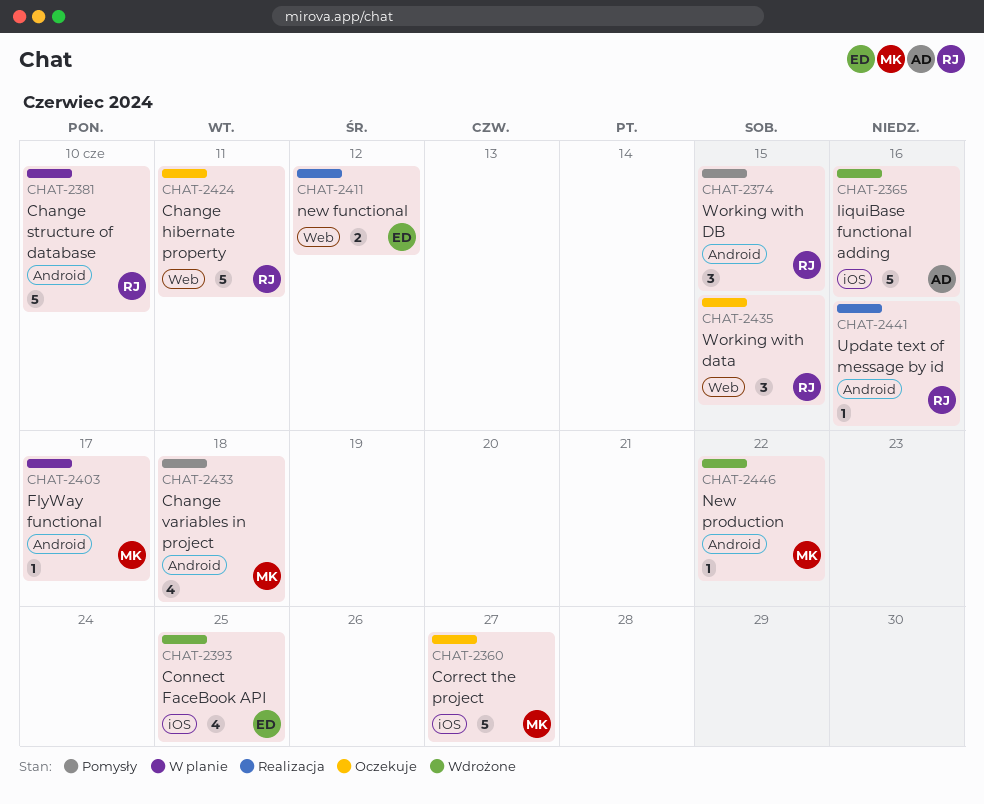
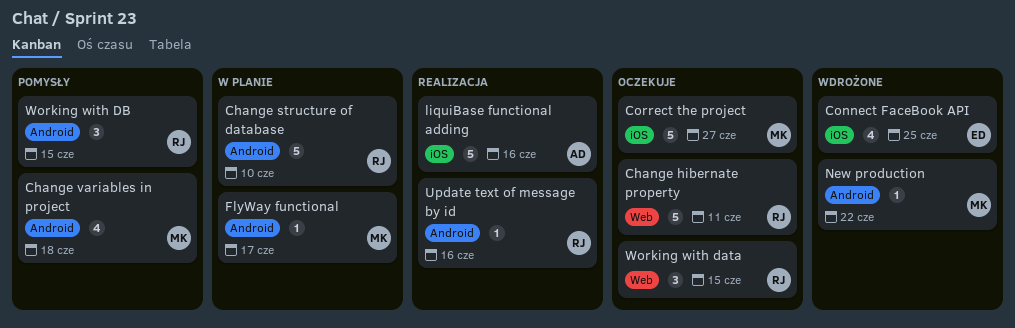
liquiBase functional adding, status: Wdrożone -> Realizacja
new functional: present -> none

